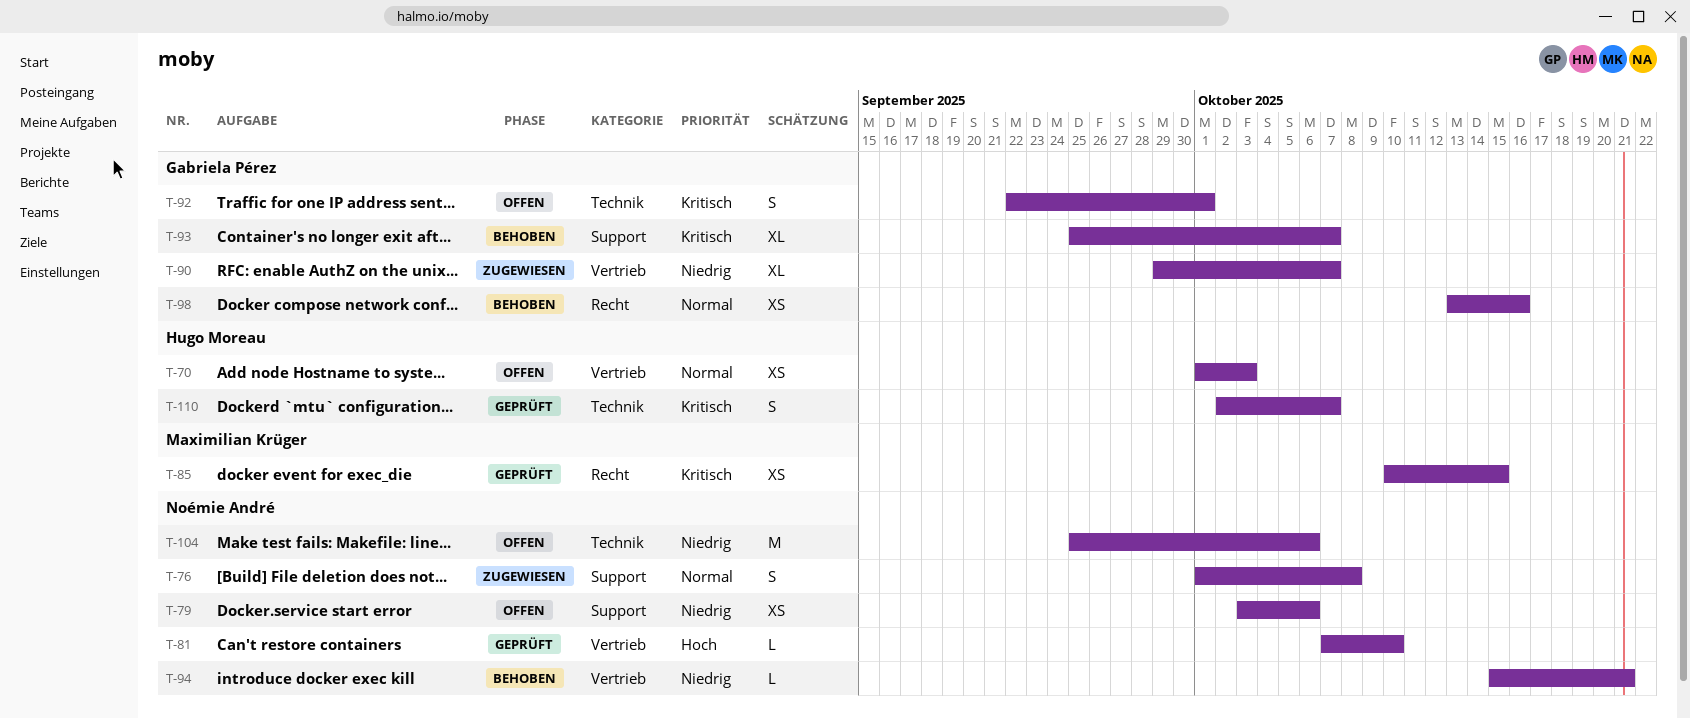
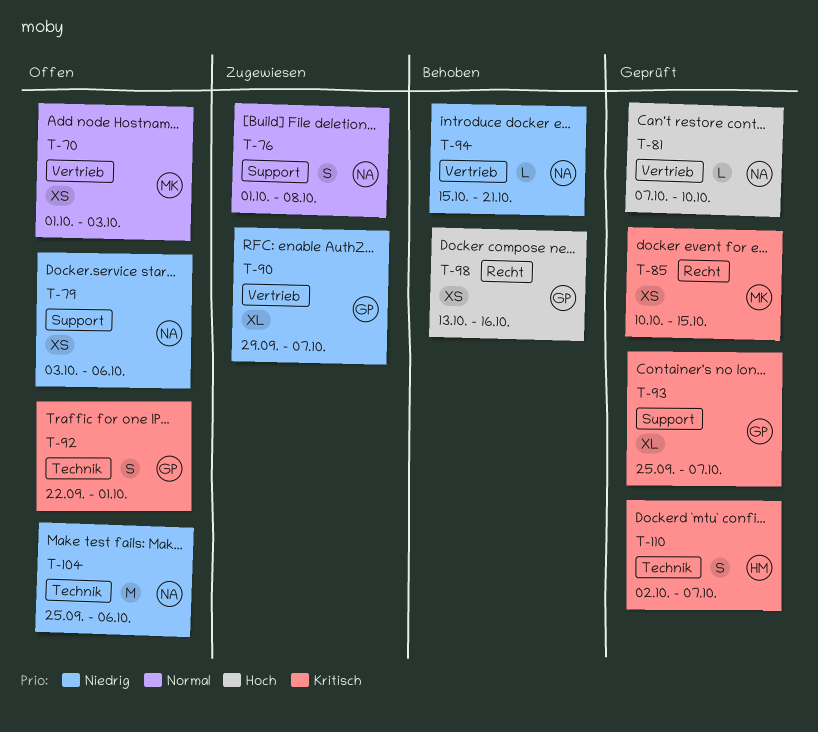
T-70, owner: Hugo Moreau -> Maximilian Krüger
T-93, status: Behoben -> Geprüft
T-98, priority: Normal -> Hoch

